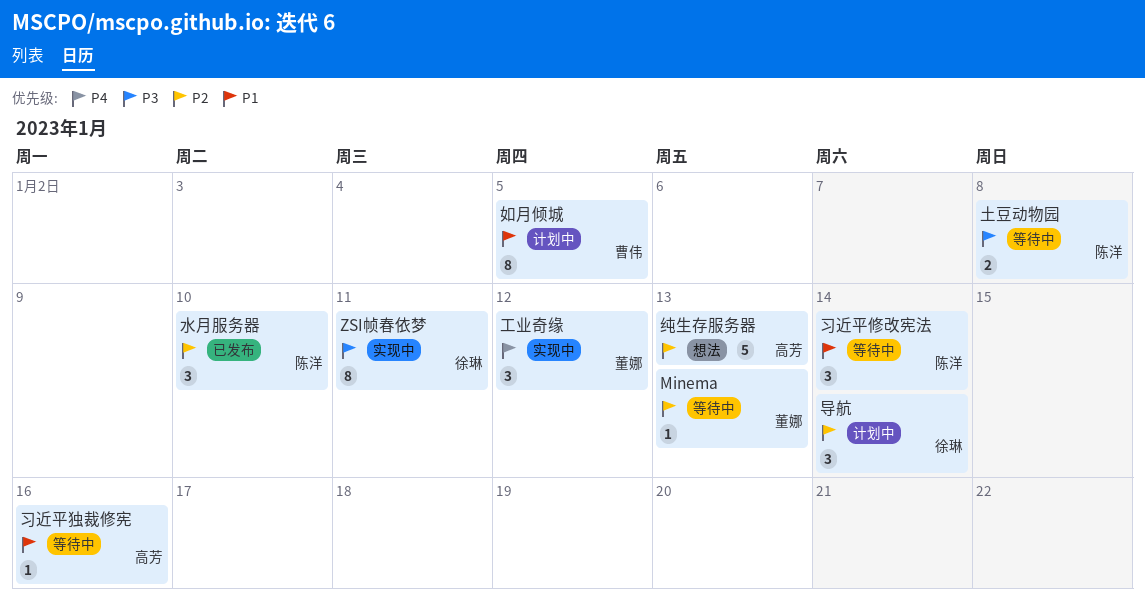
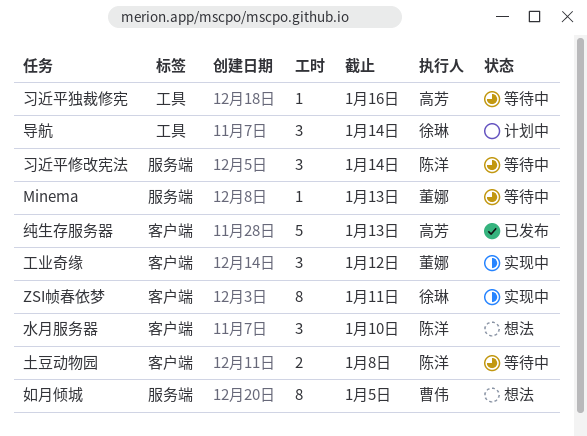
如月倾城, status: 计划中 -> 想法
水月服务器, status: 已发布 -> 想法
纯生存服务器, status: 想法 -> 已发布

